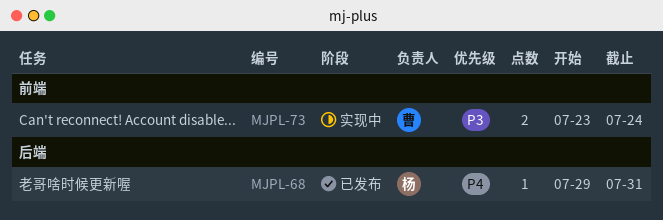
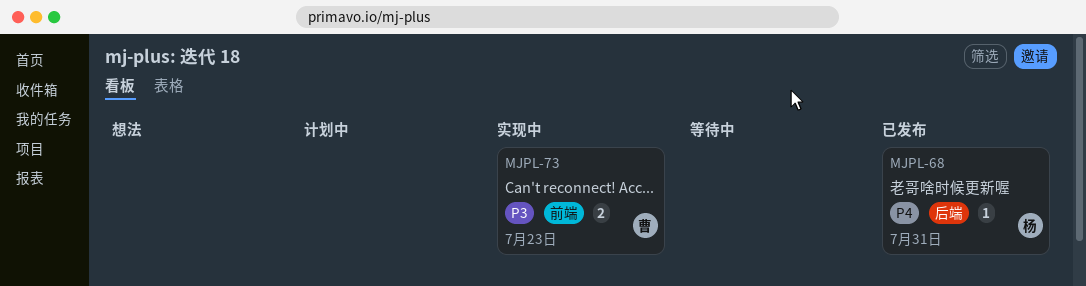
MJPL-73, due: Jul 24 -> Jul 23

